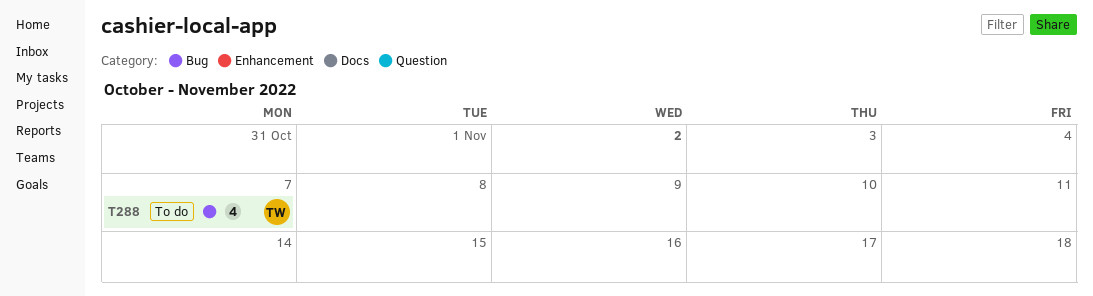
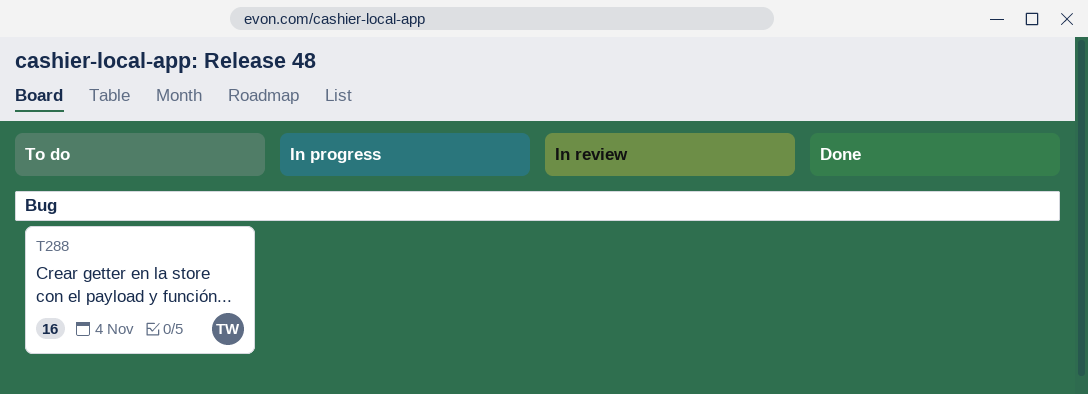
T288, estimate: 4 -> 16
T288, due: Nov 7 -> Nov 4

